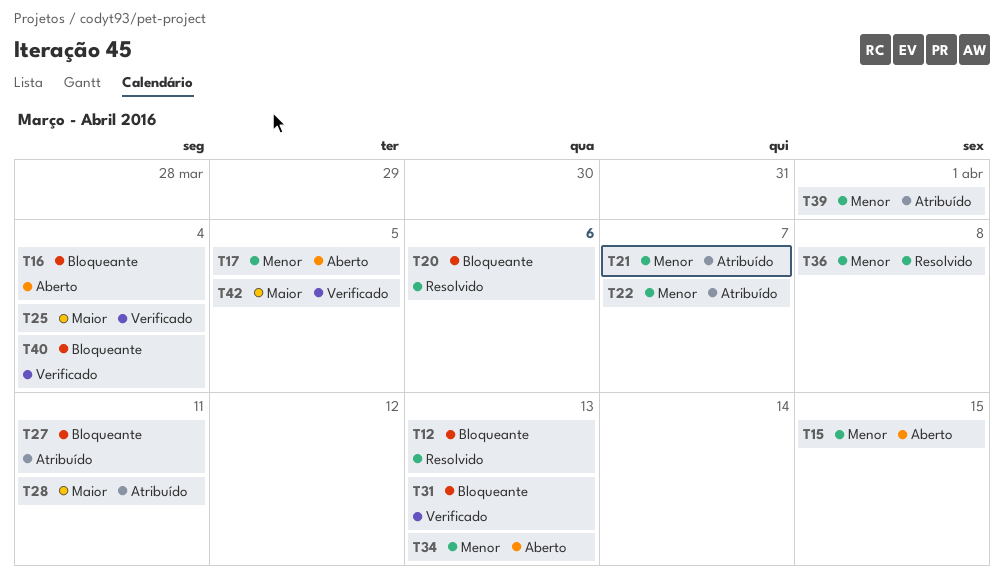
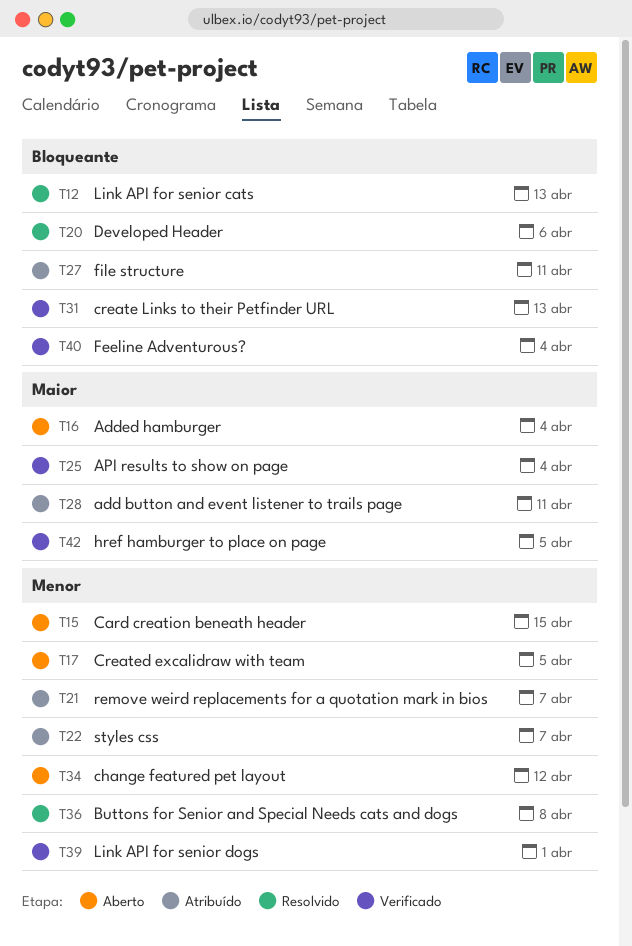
T16, priority: Bloqueante -> Maior
T34, due: Apr 13 -> Apr 12
T39, status: Atribuído -> Verificado

